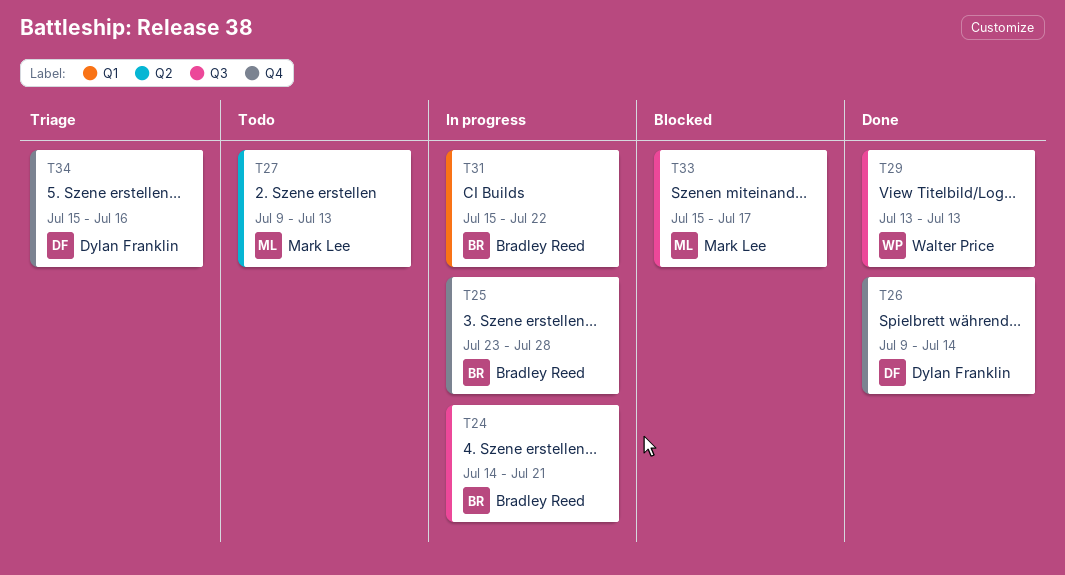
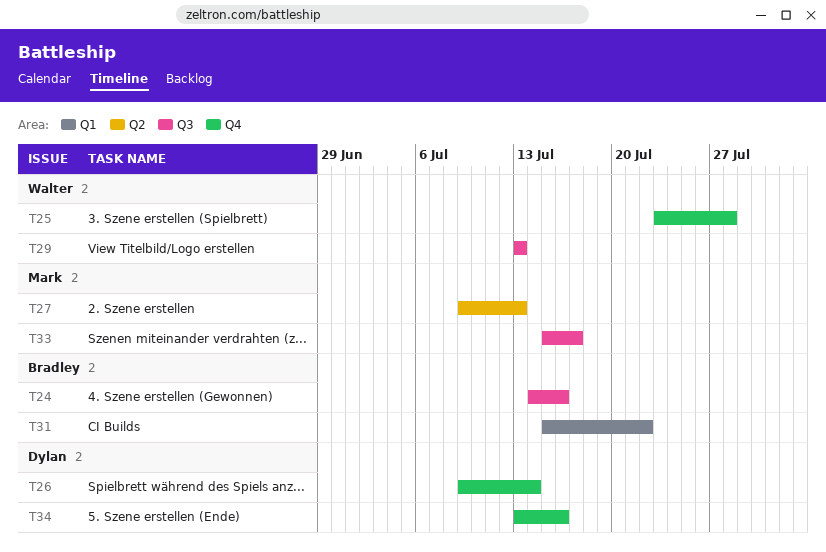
T24, due: Jul 21 -> Jul 16
T25, owner: Bradley Reed -> Walter Price
T34, start: Jul 15 -> Jul 13

